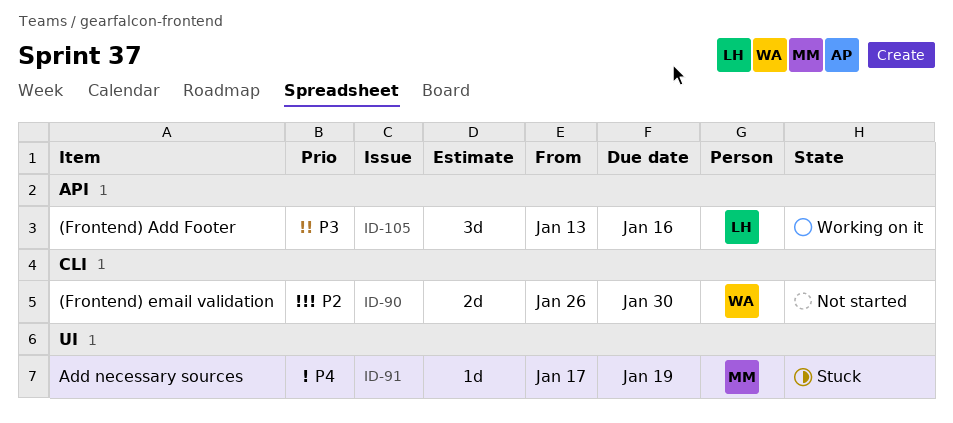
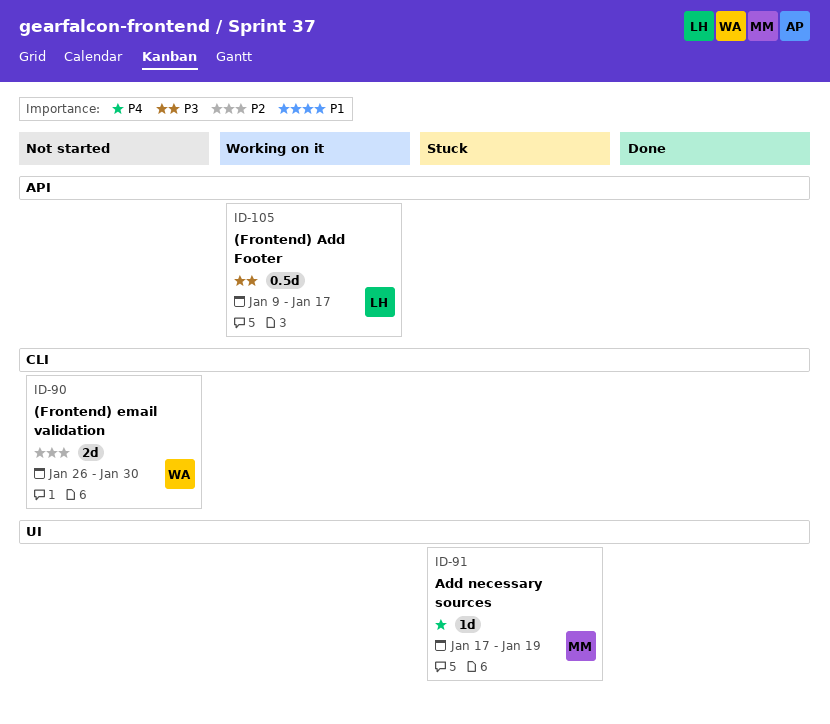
ID-105, estimate: 3d -> 0.5d
ID-105, start: Jan 13 -> Jan 9
ID-105, due: Jan 16 -> Jan 17

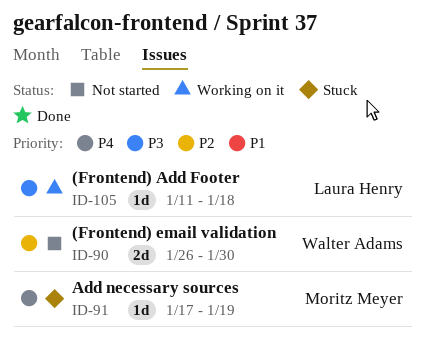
ID-105, estimate: 0.5d -> 1d
ID-105, start: Jan 9 -> Jan 11
ID-105, due: Jan 17 -> Jan 18

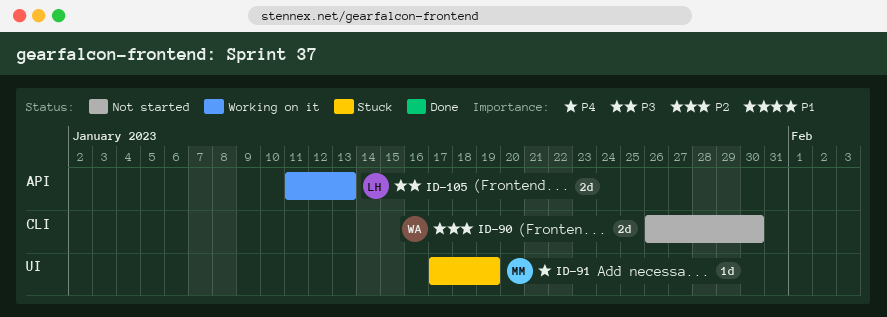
ID-105, estimate: 1d -> 2d
ID-105, due: Jan 18 -> Jan 13

